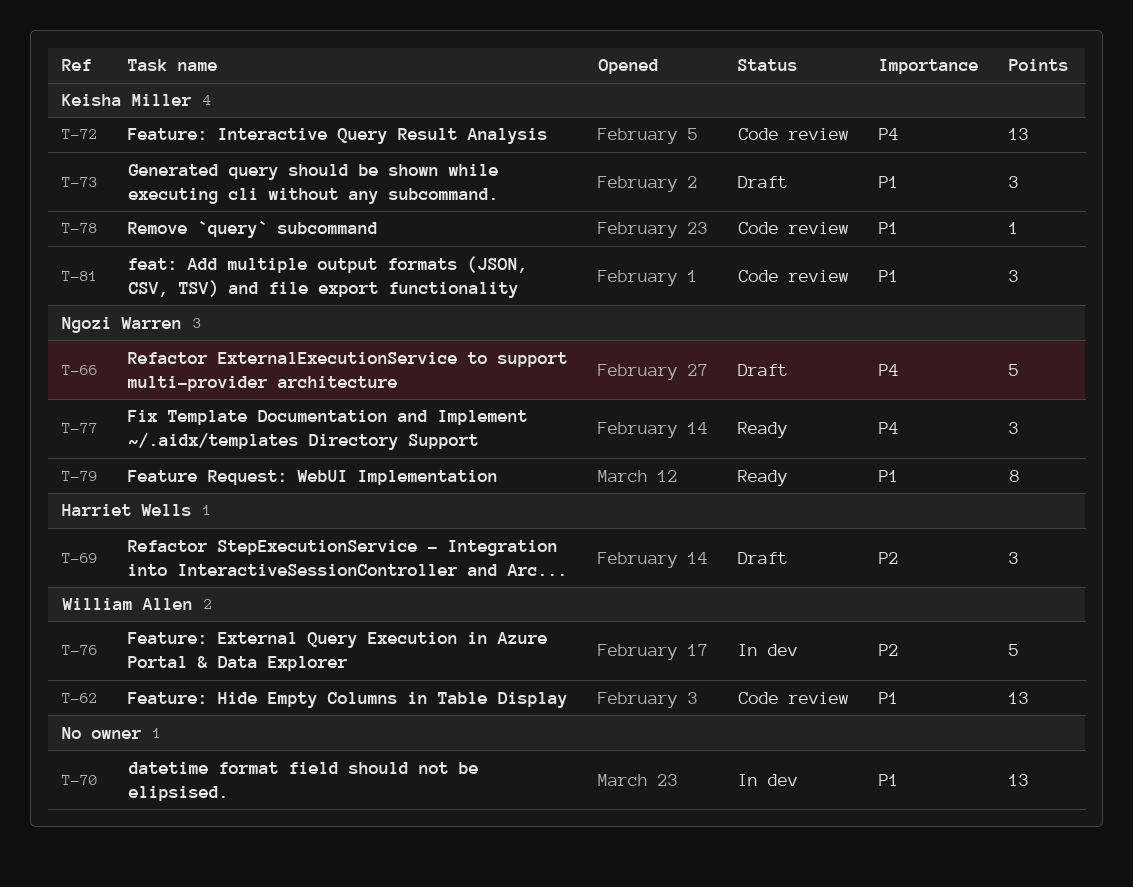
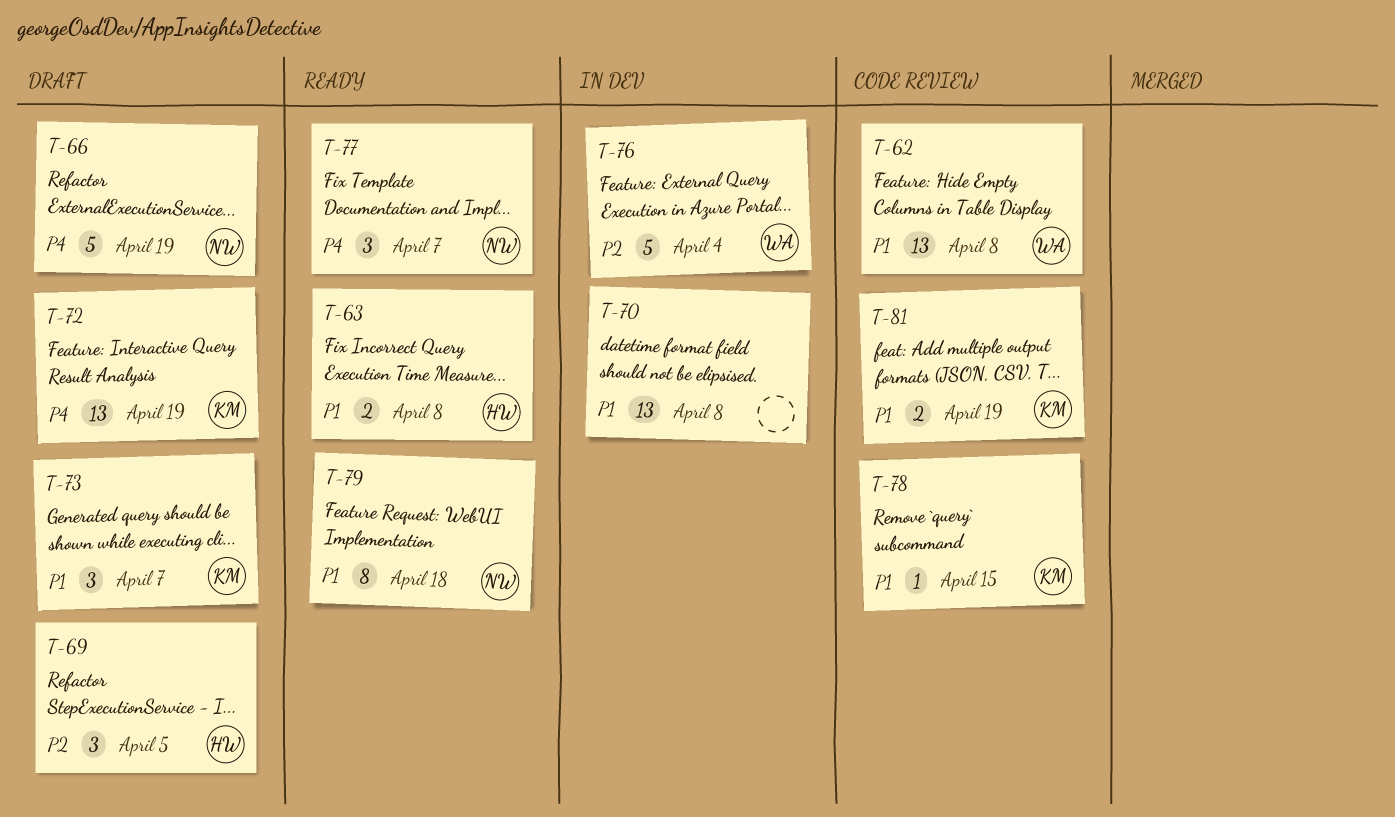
T-63: none -> present
T-72, status: Code review -> Draft
T-81, estimate: 3 -> 2

